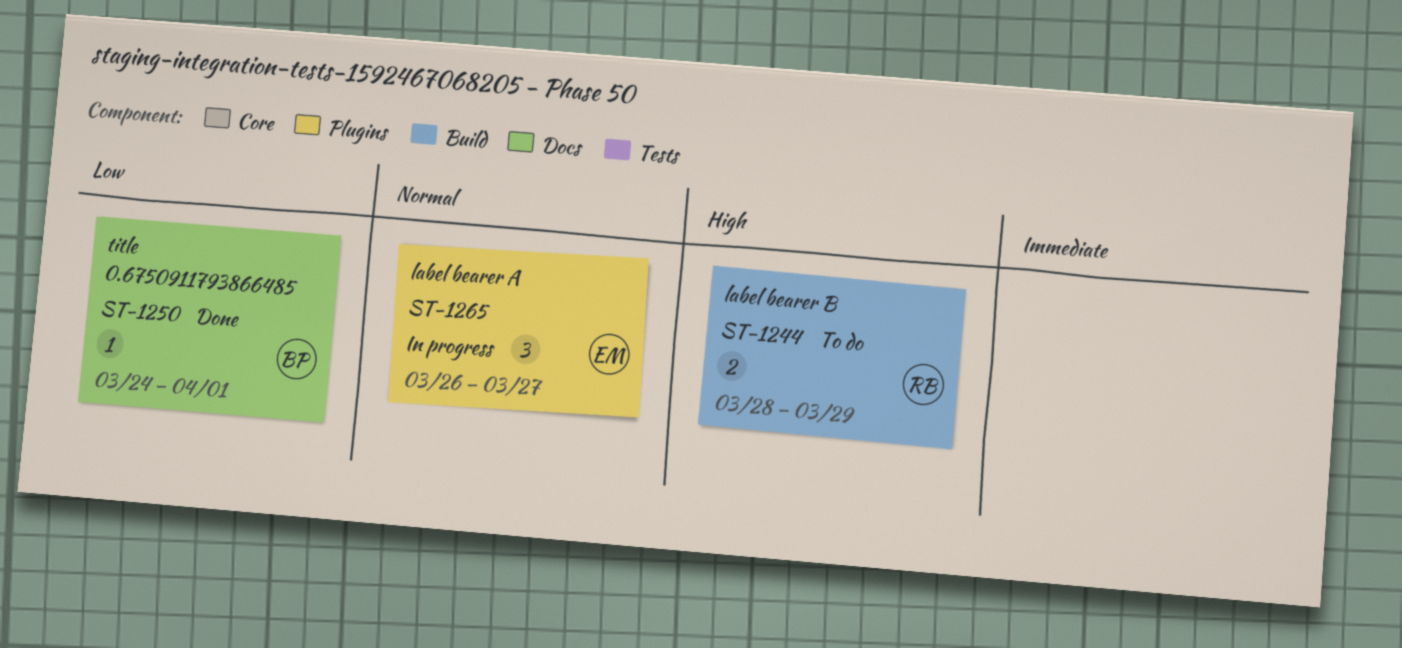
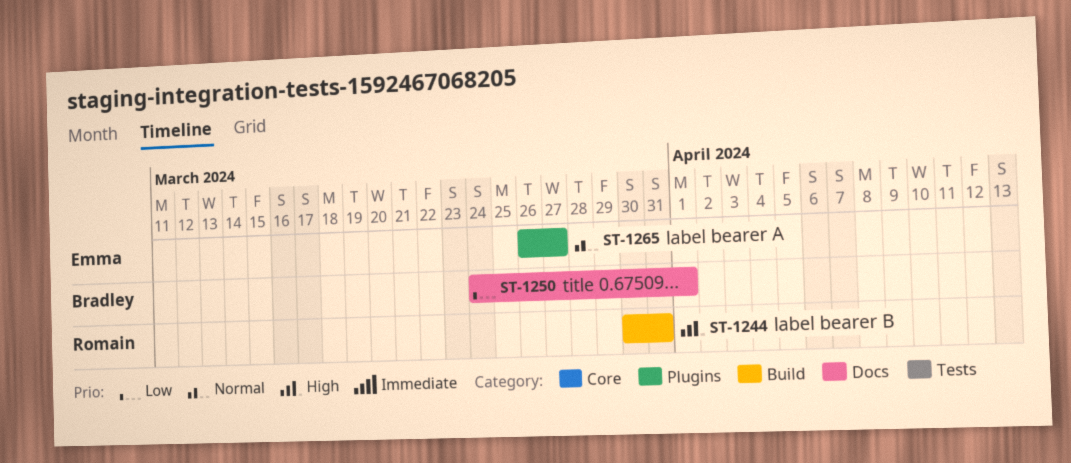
ST-1244, start: Mar 28 -> Mar 30
ST-1244, due: Mar 29 -> Mar 31

